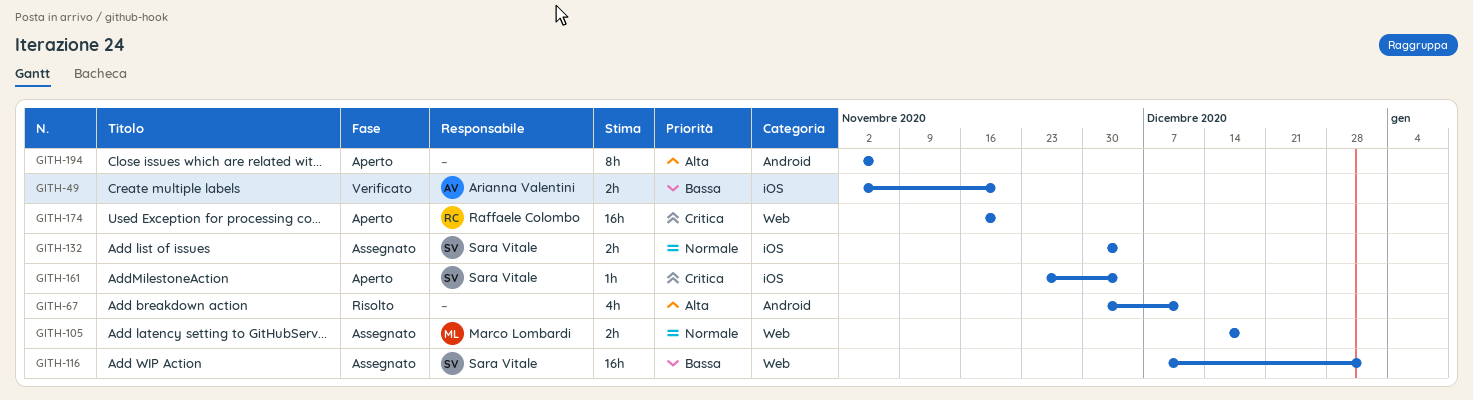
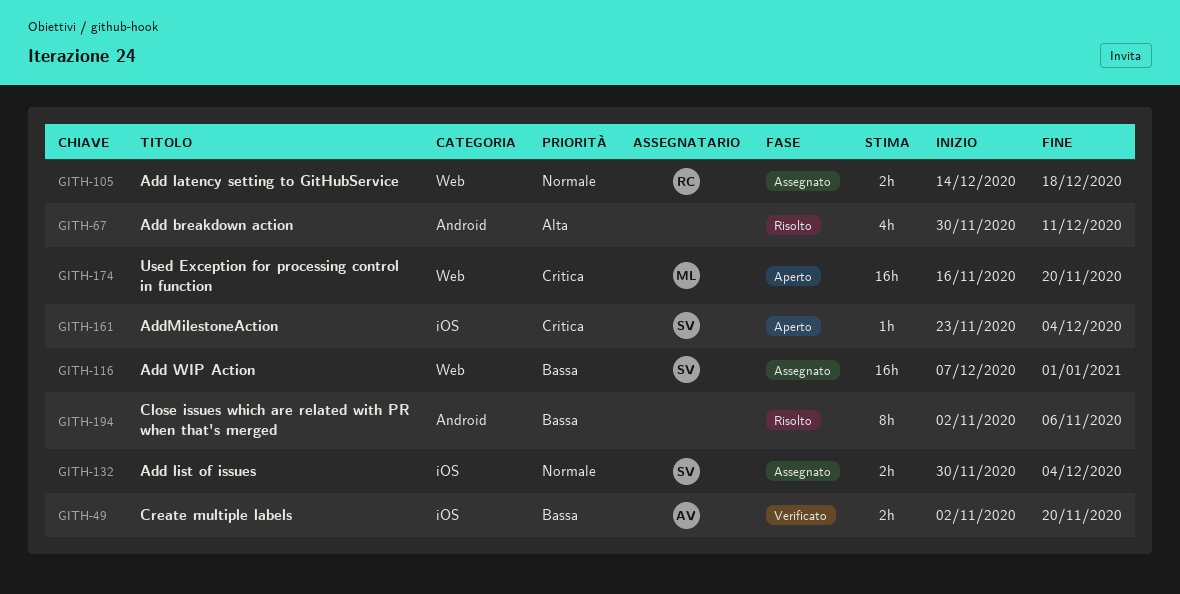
GITH-105, owner: Marco Lombardi -> Raffaele Colombo
GITH-174, owner: Raffaele Colombo -> Marco Lombardi
GITH-194, status: Aperto -> Risolto
GITH-194, priority: Alta -> Bassa

